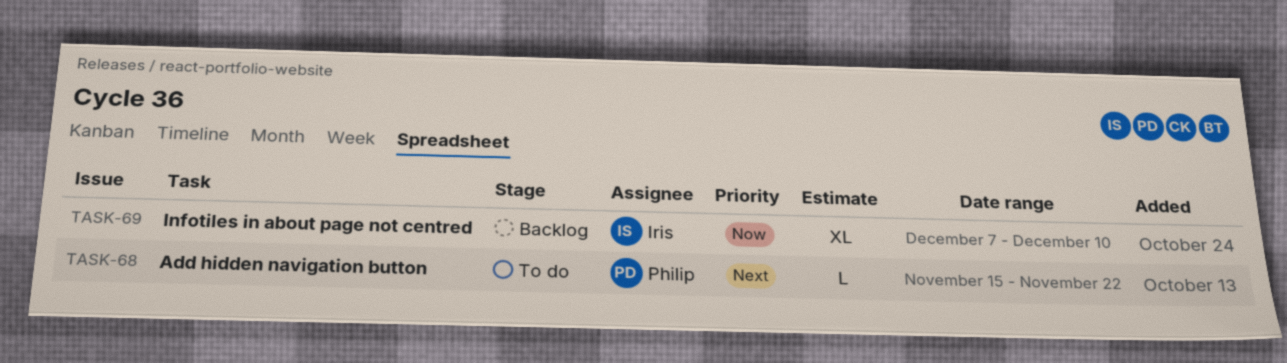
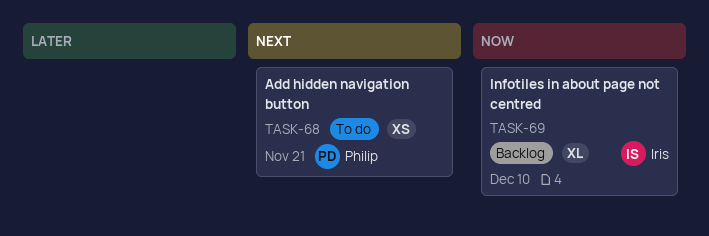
TASK-68, estimate: L -> XS
TASK-68, due: Nov 22 -> Nov 21

